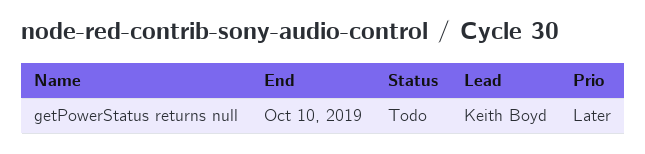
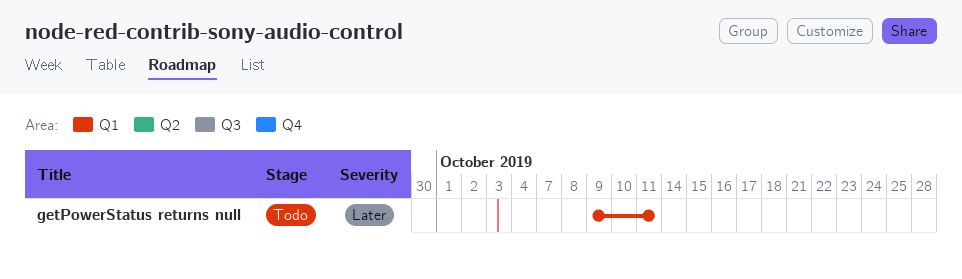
getPowerStatus returns null, due: Oct 10 -> Oct 11

